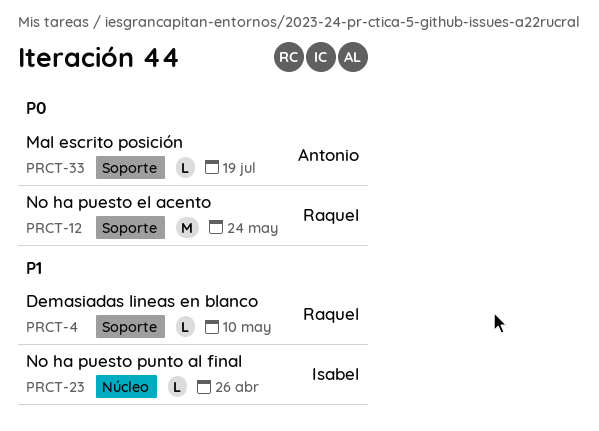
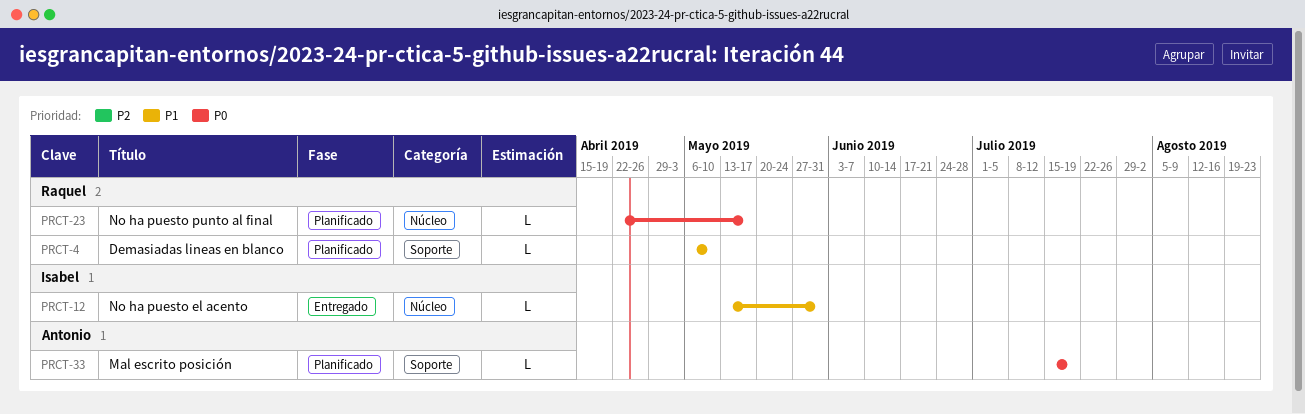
PRCT-12, owner: Raquel -> Isabel
PRCT-12, priority: P0 -> P1
PRCT-12, label: Soporte -> Núcleo
PRCT-12, estimate: M -> L
PRCT-12, due: May 24 -> May 31
PRCT-23, owner: Isabel -> Raquel
PRCT-23, priority: P1 -> P0
PRCT-23, due: Apr 26 -> May 17

